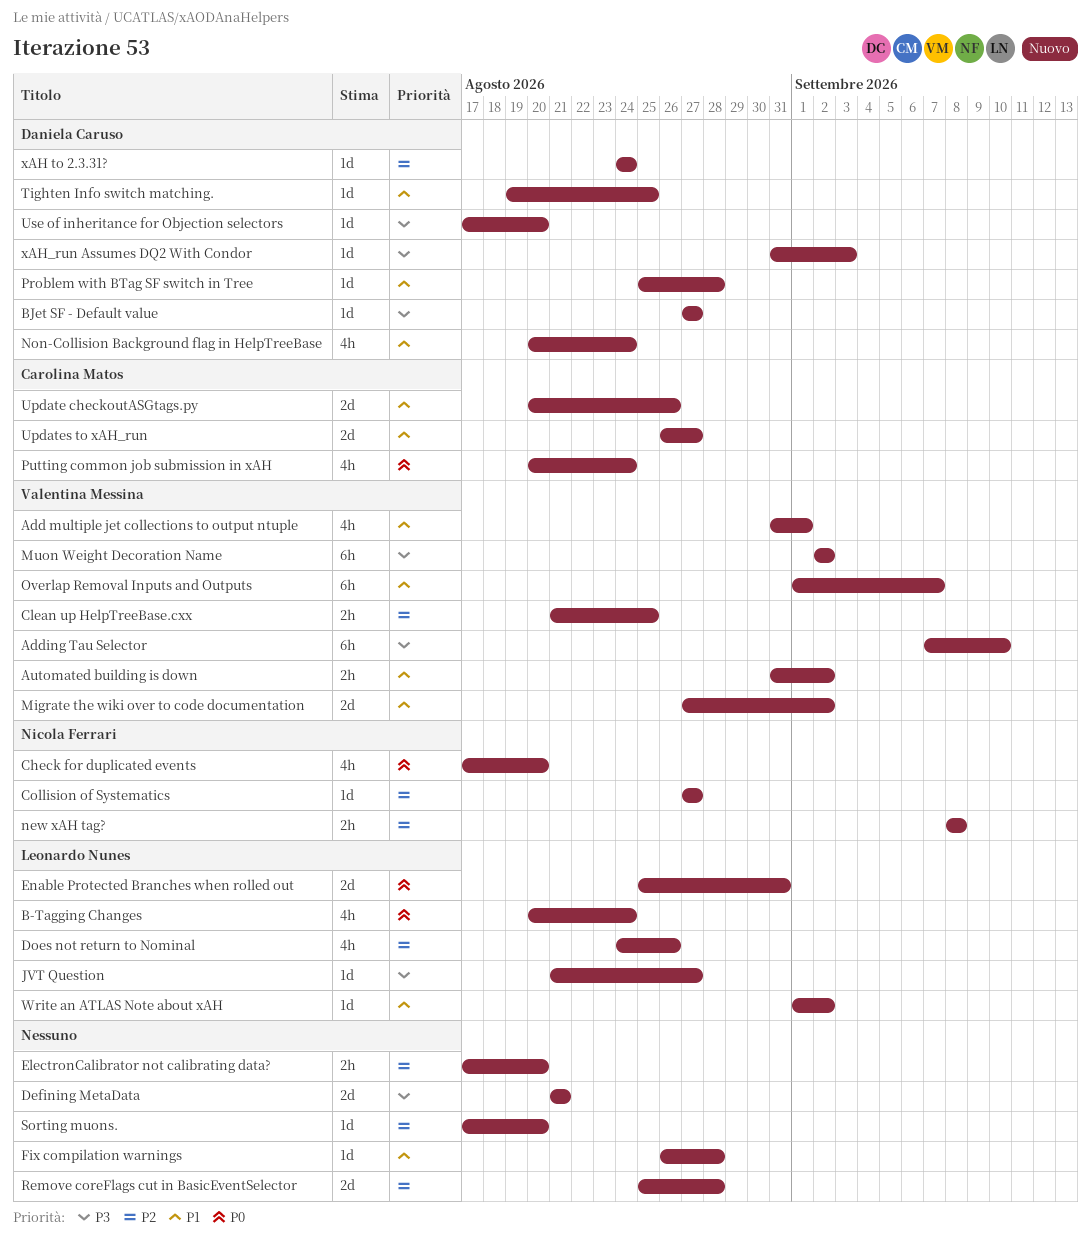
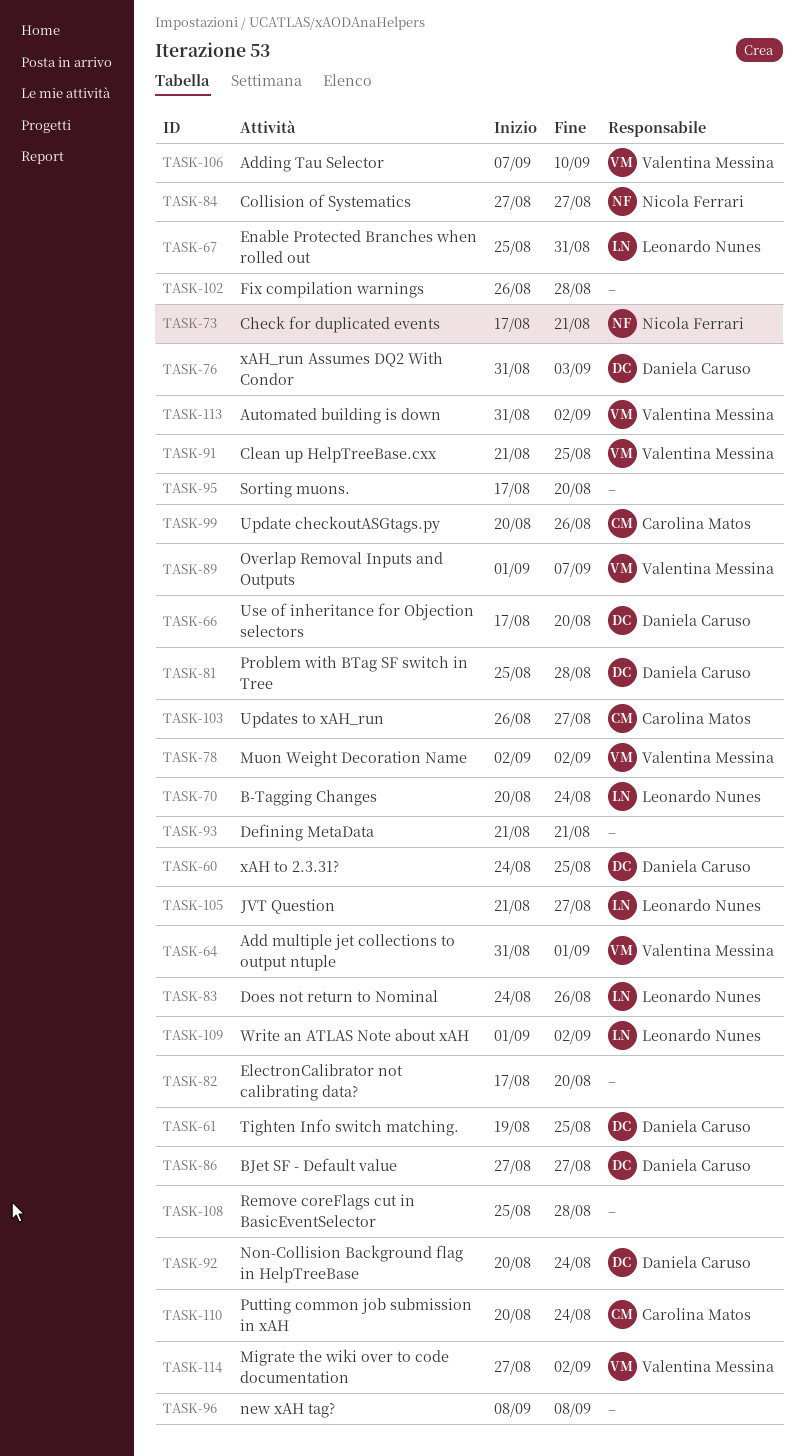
Check for duplicated events, due: Aug 20 -> Aug 21
new xAH tag?, owner: Nicola Ferrari -> none
xAH to 2.3.31?, due: Aug 24 -> Aug 25

